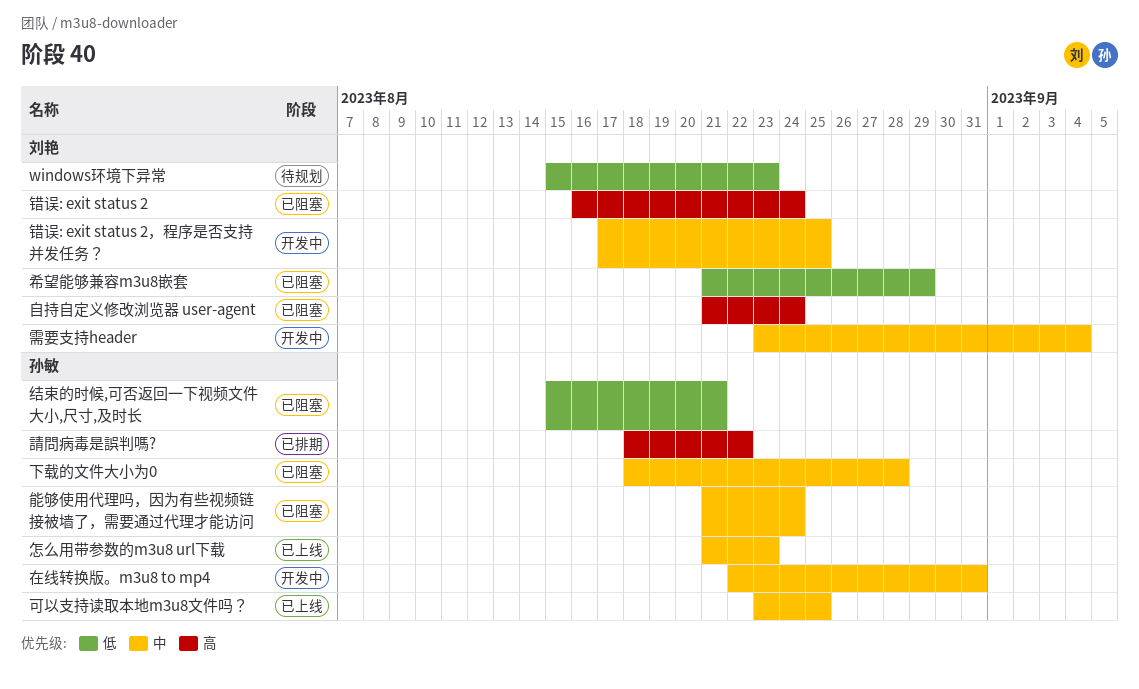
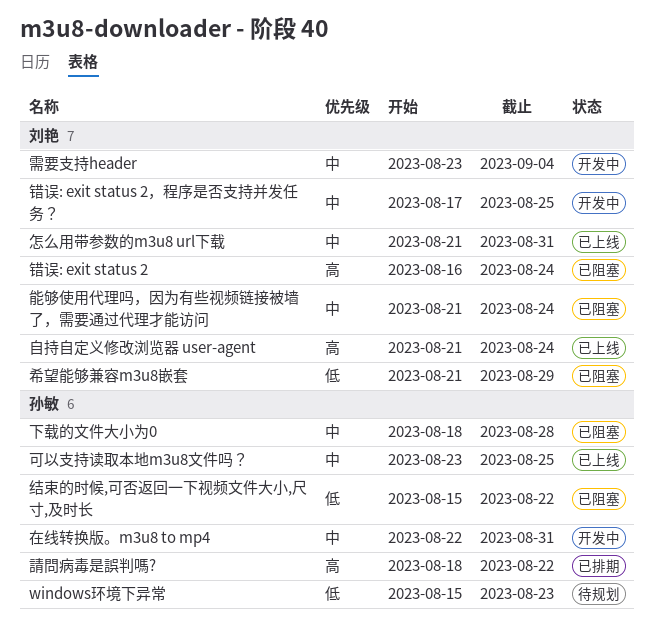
windows环境下异常, owner: 刘艳 -> 孙敏
怎么用带参数的m3u8 url下载, owner: 孙敏 -> 刘艳
怎么用带参数的m3u8 url下载, due: Aug 23 -> Aug 31
结束的时候,可否返回一下视频文件大小,尺寸,及时长, due: Aug 21 -> Aug 22
能够使用代理吗，因为有些视频链接被墙了，需要通过代理才能访问, owner: 孙敏 -> 刘艳
自持自定义修改浏览器 user-agent, status: 已阻塞 -> 已上线

